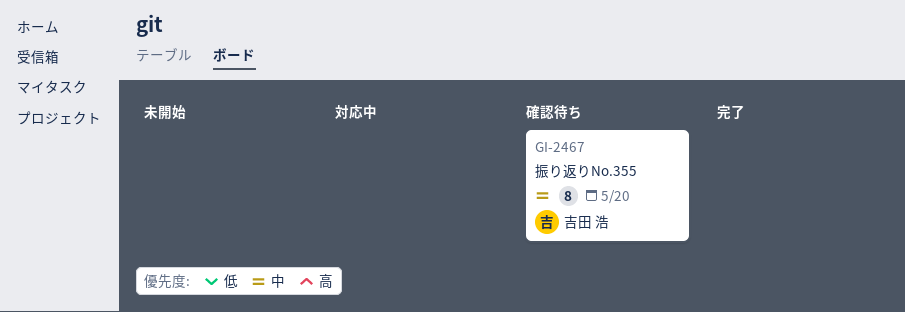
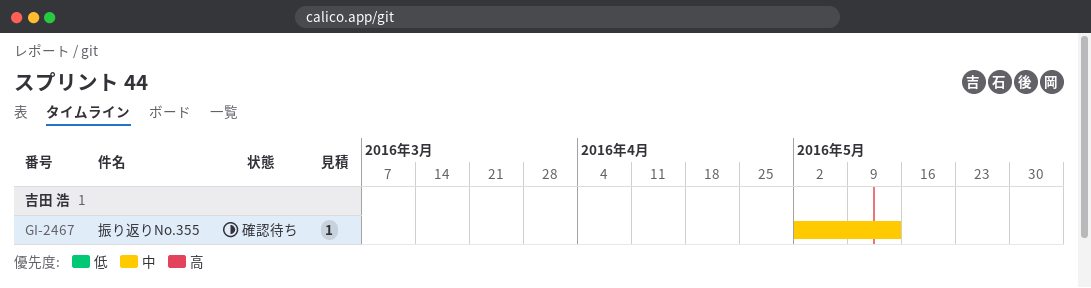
GI-2467, estimate: 8 -> 1
GI-2467, due: May 20 -> May 13

